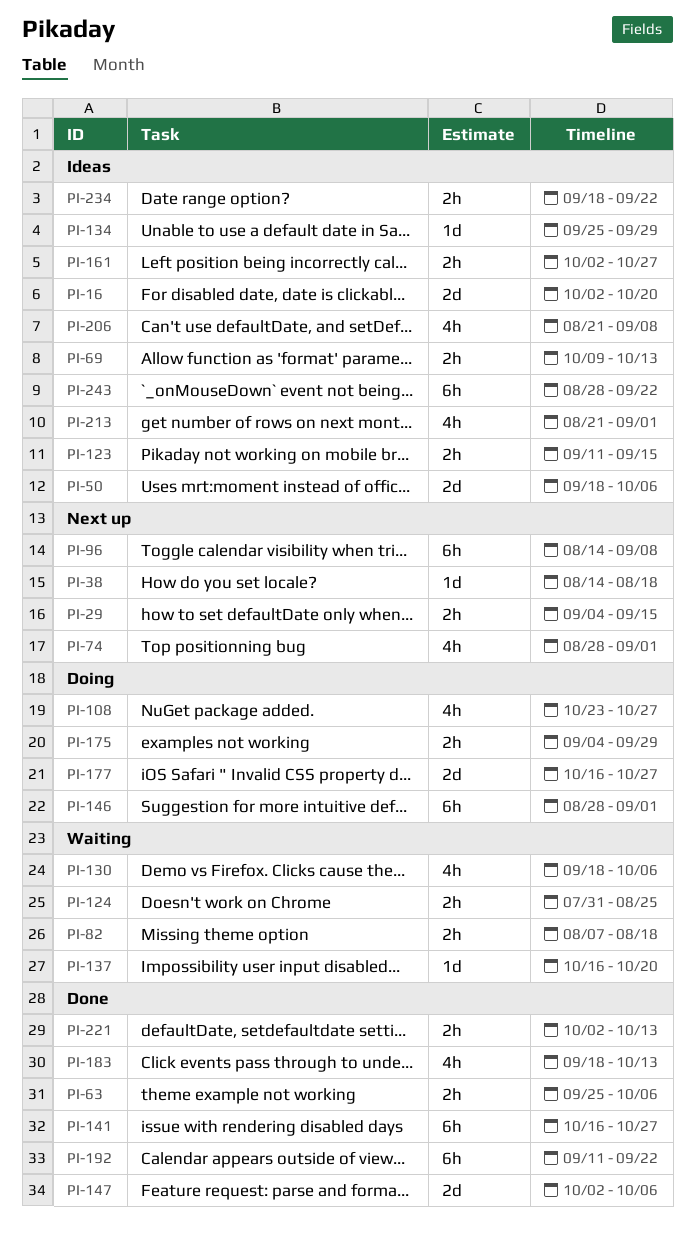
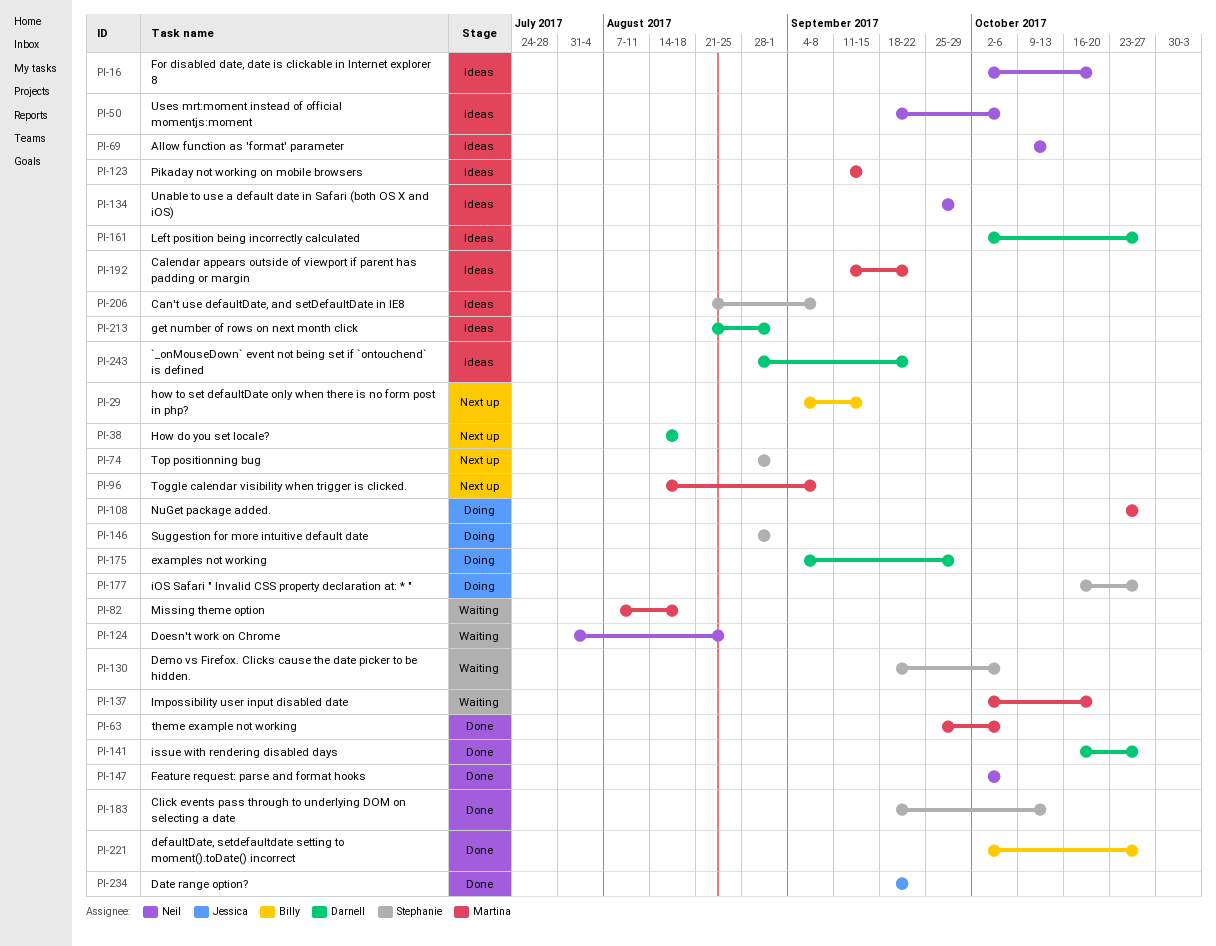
PI-137, start: Oct 16 -> Oct 2
PI-192, status: Done -> Ideas
PI-221, due: Oct 13 -> Oct 27
PI-234, status: Ideas -> Done

